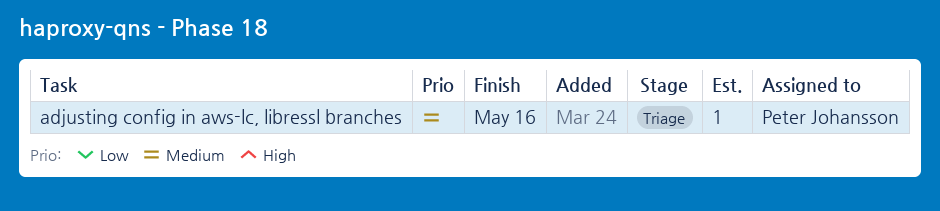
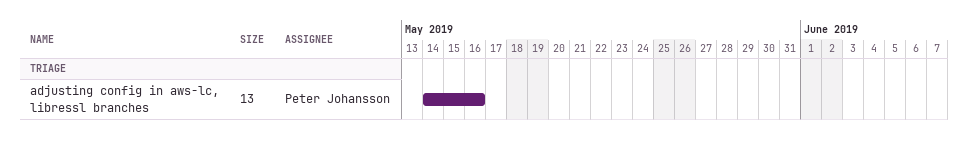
adjusting config in aws-lc, libressl branches, estimate: 1 -> 13

